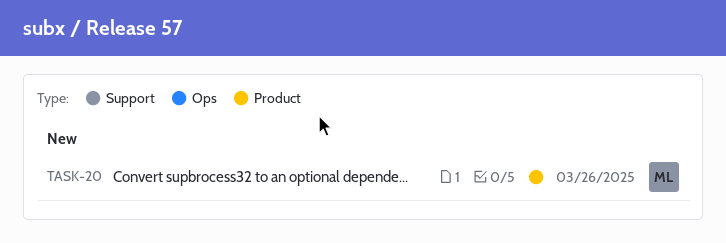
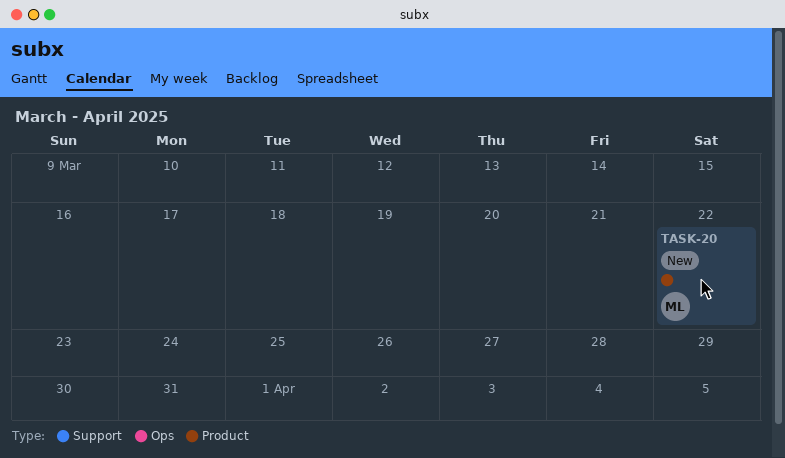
TASK-20, due: Mar 26 -> Mar 22

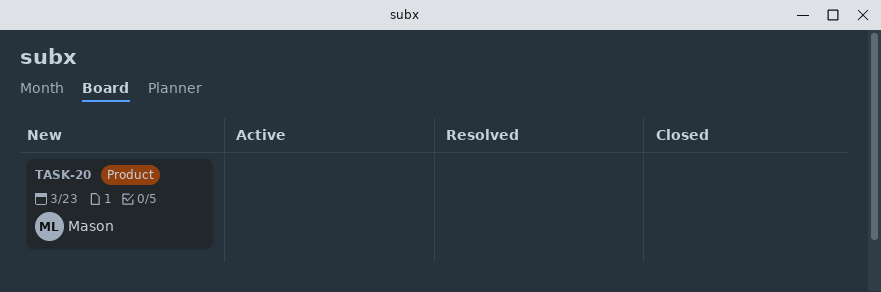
TASK-20, due: Mar 22 -> Mar 23

